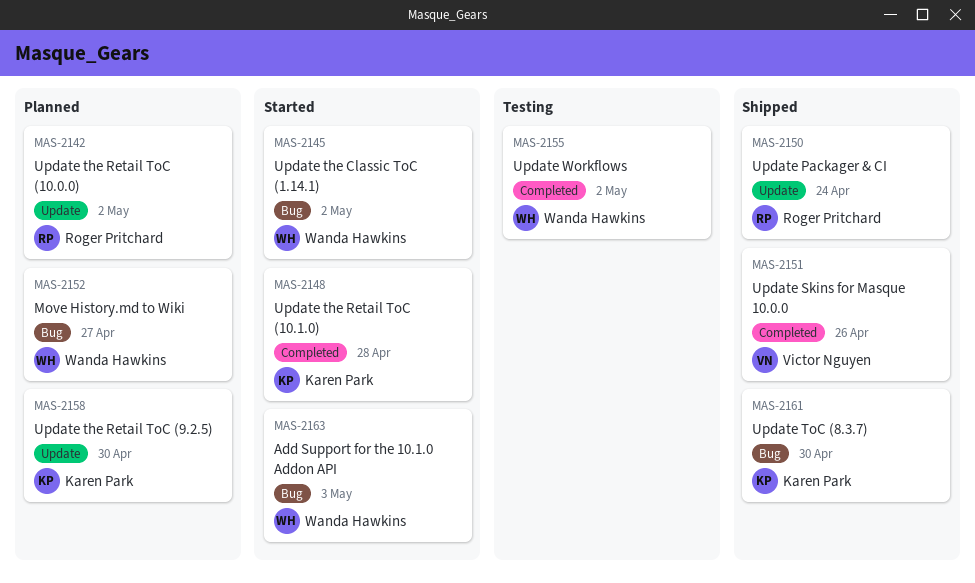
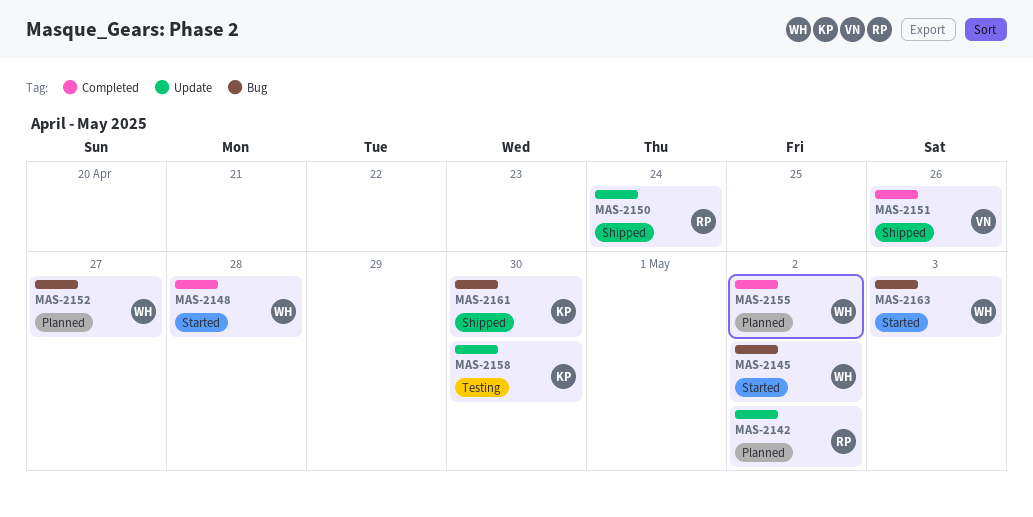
MAS-2148, owner: Karen Park -> Wanda Hawkins
MAS-2155, status: Testing -> Planned
MAS-2158, status: Planned -> Testing

